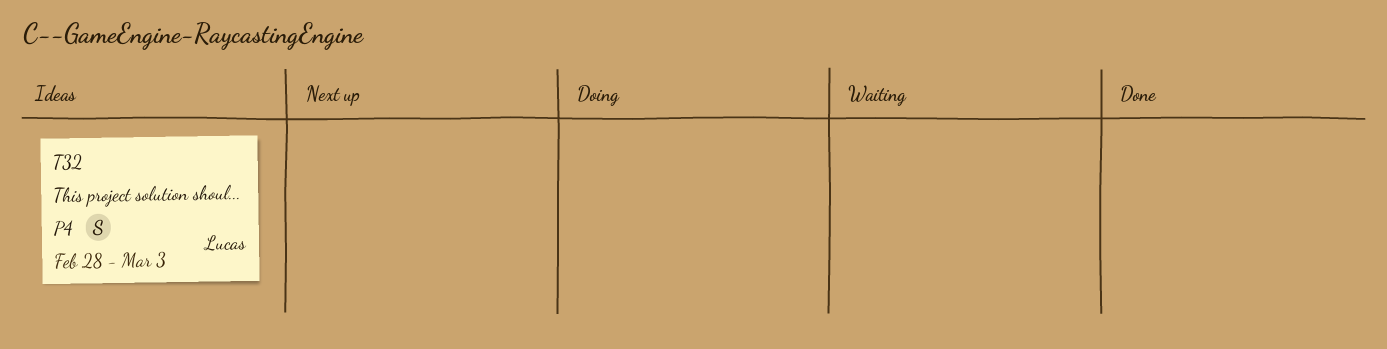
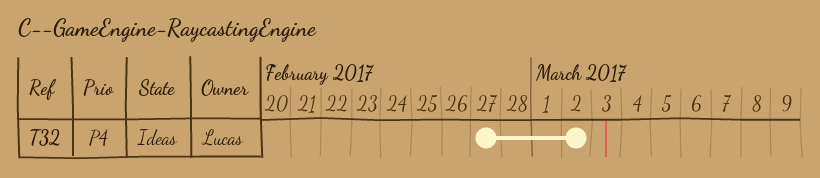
T32, start: Feb 28 -> Feb 27
T32, due: Mar 3 -> Mar 2

